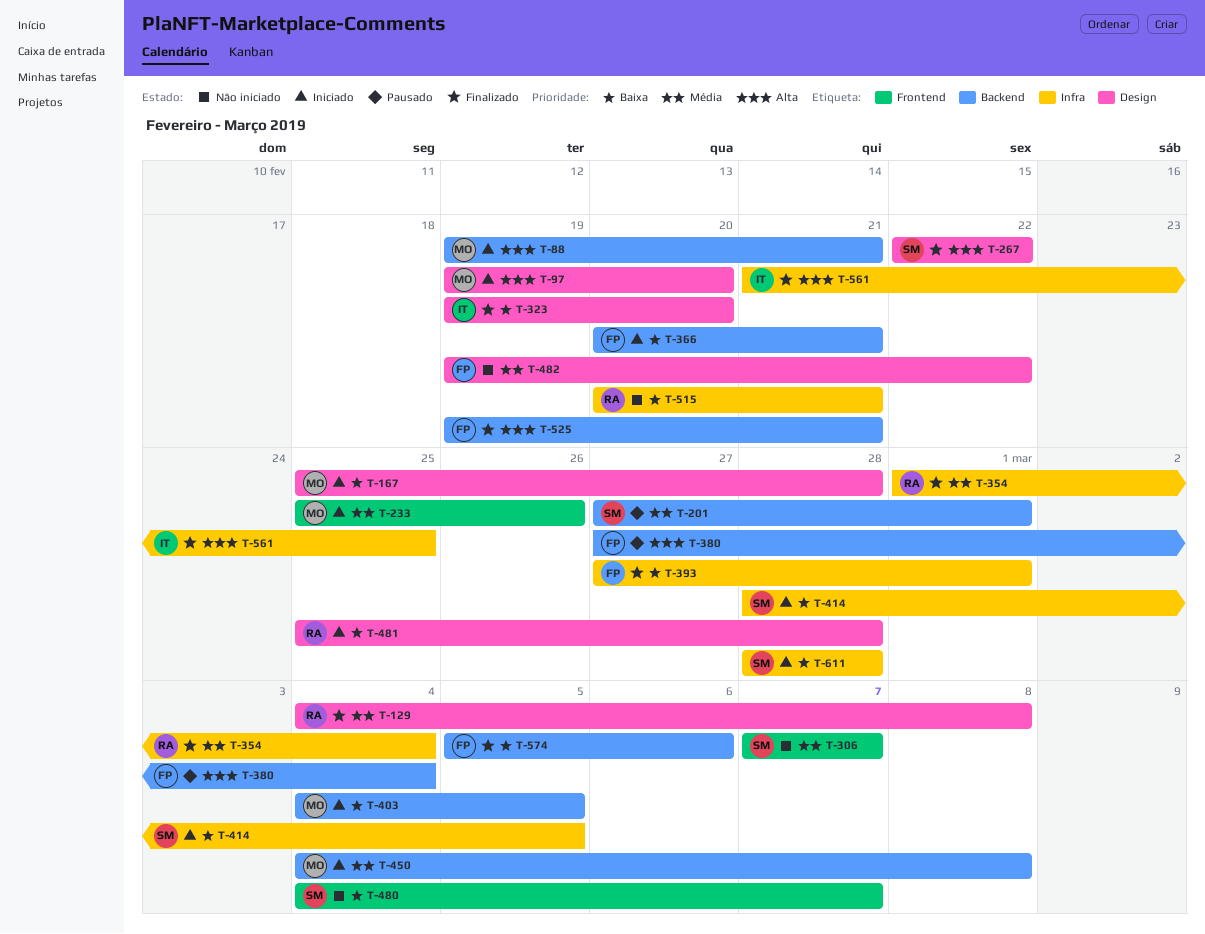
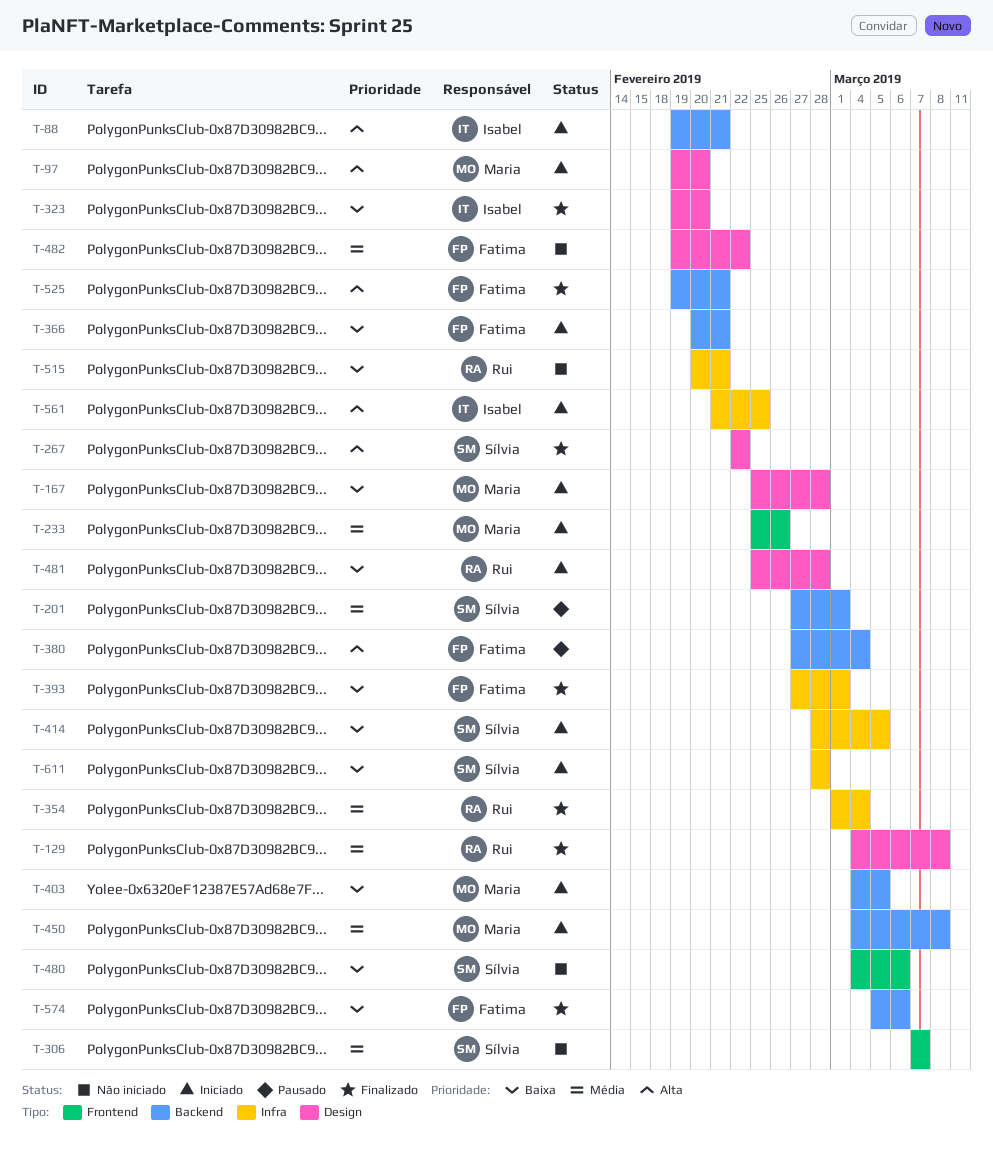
T-88, owner: Maria -> Isabel
T-480, due: Mar 7 -> Mar 6
T-561, status: Finalizado -> Iniciado

